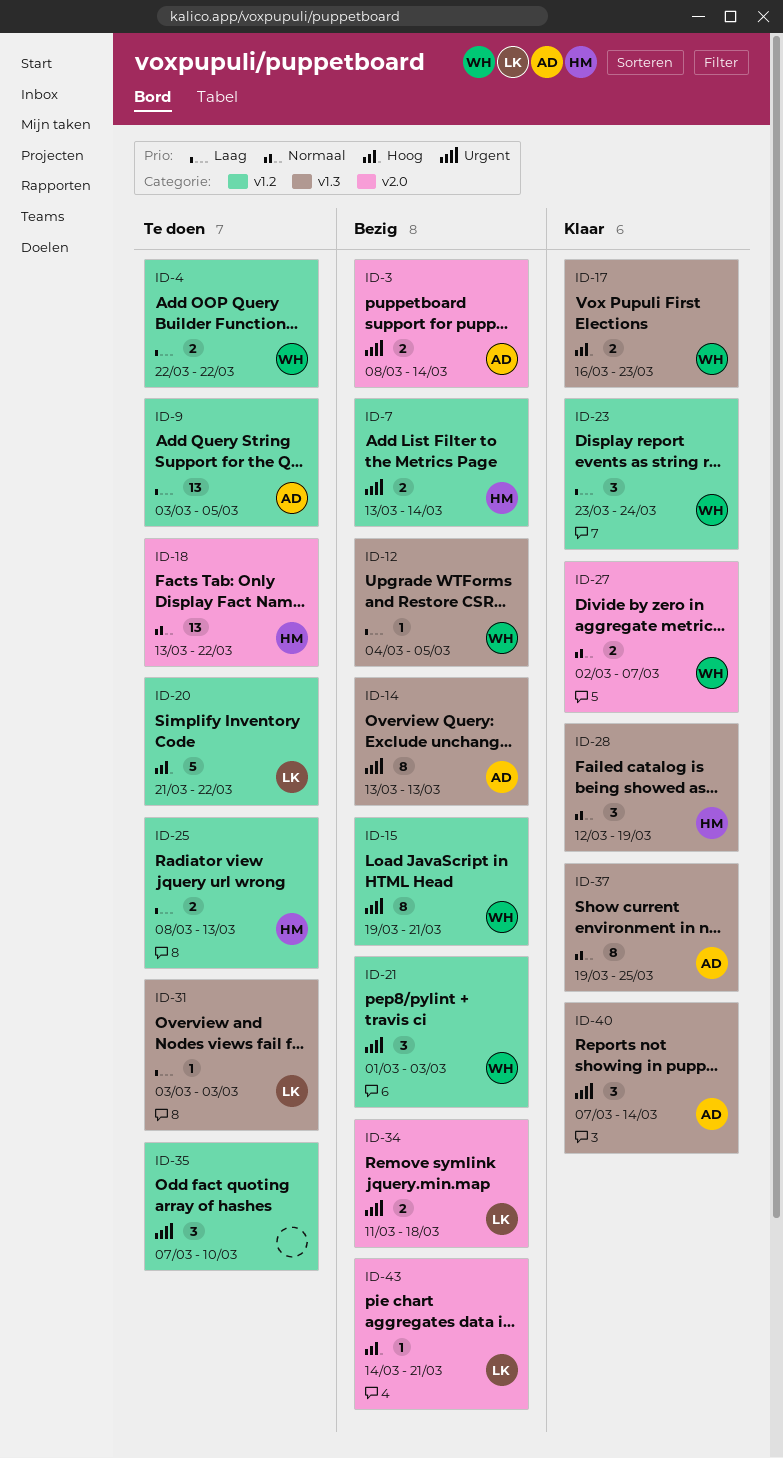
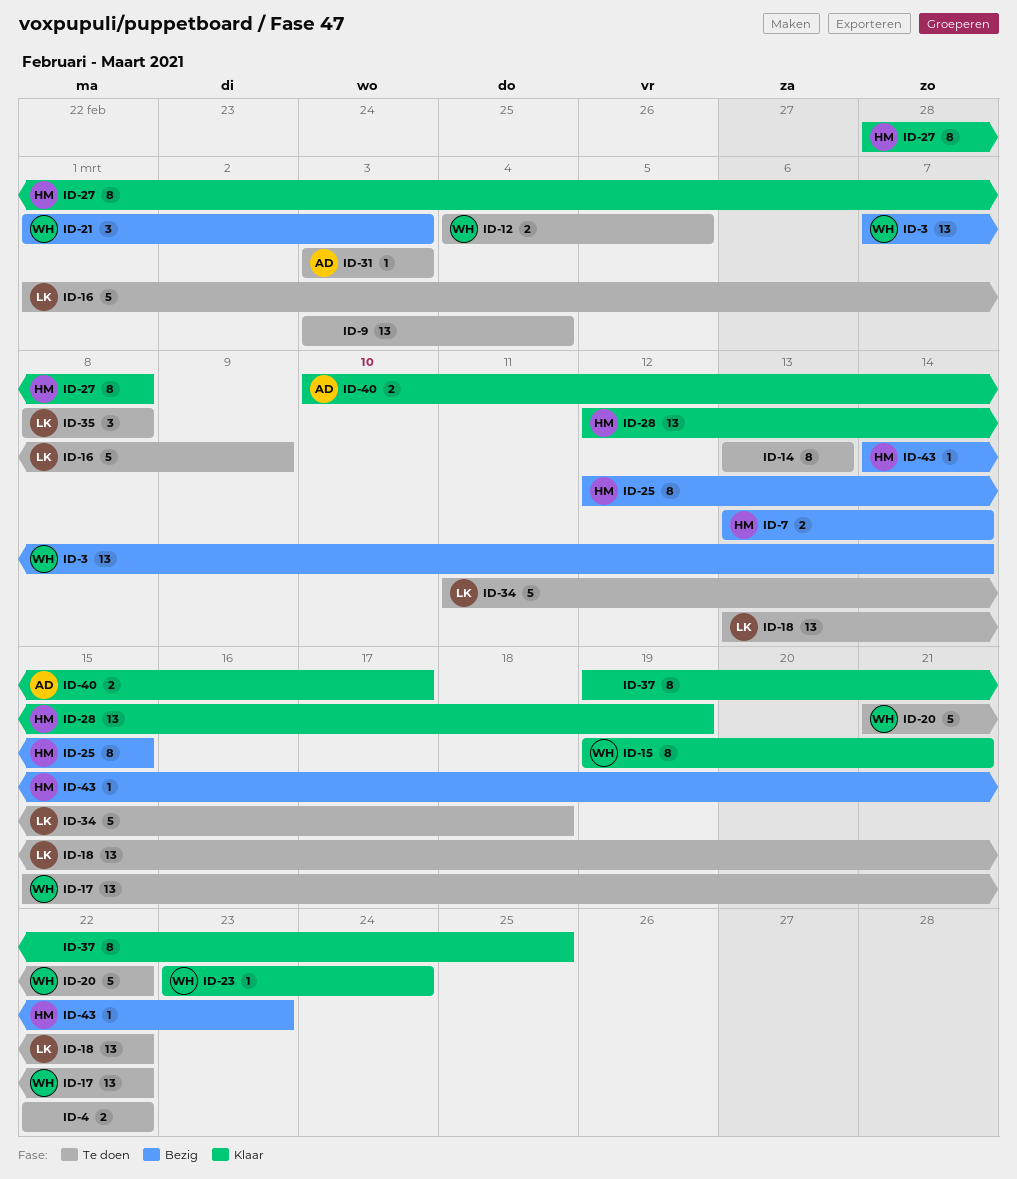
ID-3, owner: AD -> WH
ID-3, estimate: 2 -> 13
ID-3, start: Mar 8 -> Mar 7
ID-4, owner: WH -> none
ID-9, owner: AD -> none
ID-9, due: Mar 5 -> Mar 4
ID-12, status: Bezig -> Te doen
ID-12, estimate: 1 -> 2
ID-14, status: Bezig -> Te doen
ID-14, owner: AD -> none
ID-15, status: Bezig -> Klaar
ID-16: none -> present
ID-17, status: Klaar -> Te doen
ID-17, estimate: 2 -> 13
ID-17, start: Mar 16 -> Mar 15
ID-17, due: Mar 23 -> Mar 22
ID-18, owner: HM -> LK
ID-20, owner: LK -> WH
ID-23, estimate: 3 -> 1
ID-25, status: Te doen -> Bezig
ID-25, estimate: 2 -> 8
ID-25, start: Mar 8 -> Mar 12
ID-25, due: Mar 13 -> Mar 15
ID-27, owner: WH -> HM
ID-27, estimate: 2 -> 8
ID-27, start: Mar 2 -> Feb 28
ID-27, due: Mar 7 -> Mar 8
ID-28, estimate: 3 -> 13
ID-31, owner: LK -> AD
ID-34, status: Bezig -> Te doen
ID-34, estimate: 2 -> 5
ID-35, owner: none -> LK
ID-35, start: Mar 7 -> Mar 8
ID-35, due: Mar 10 -> Mar 8
ID-37, owner: AD -> none
ID-40, estimate: 3 -> 2
ID-40, start: Mar 7 -> Mar 10
ID-40, due: Mar 14 -> Mar 17
ID-43, owner: LK -> HM
ID-43, due: Mar 21 -> Mar 23

